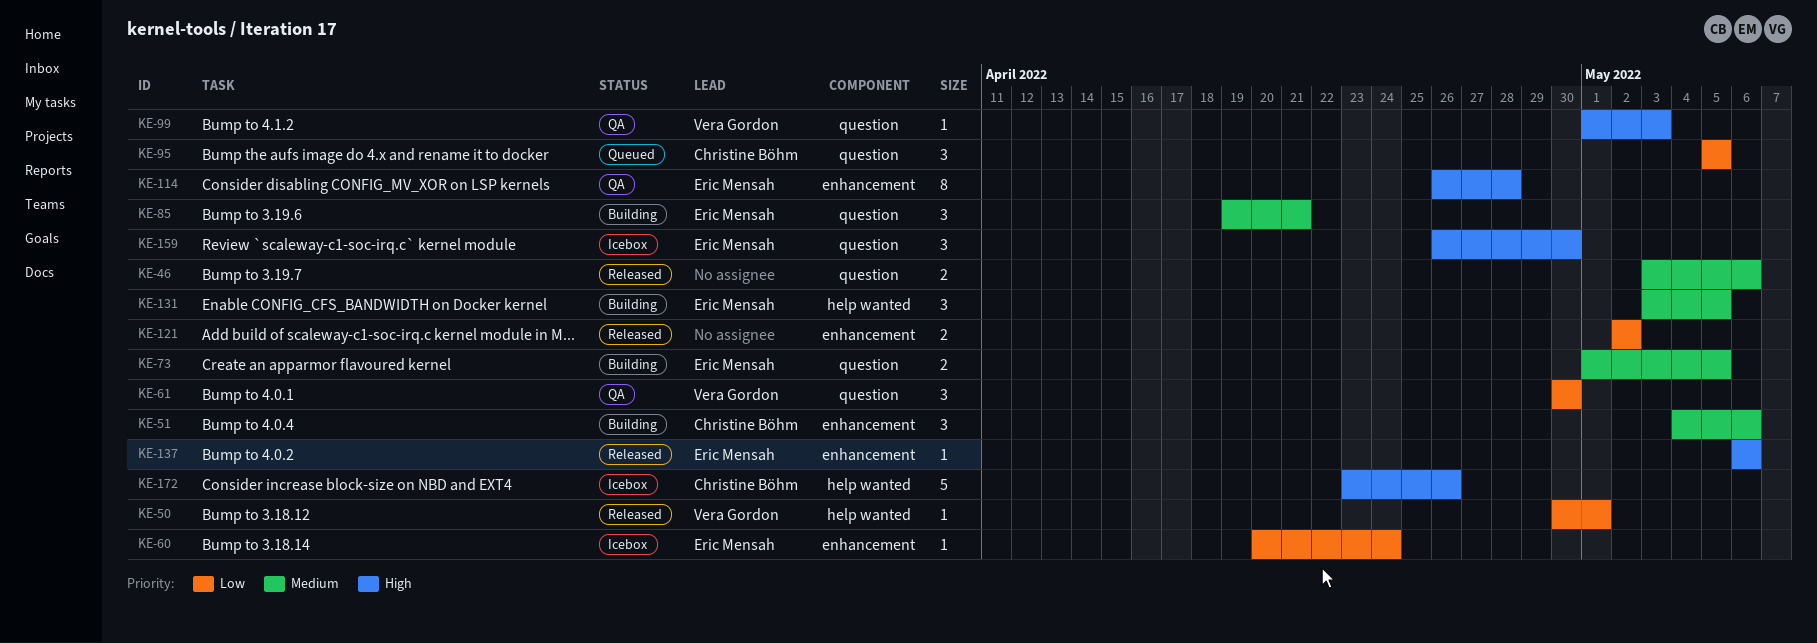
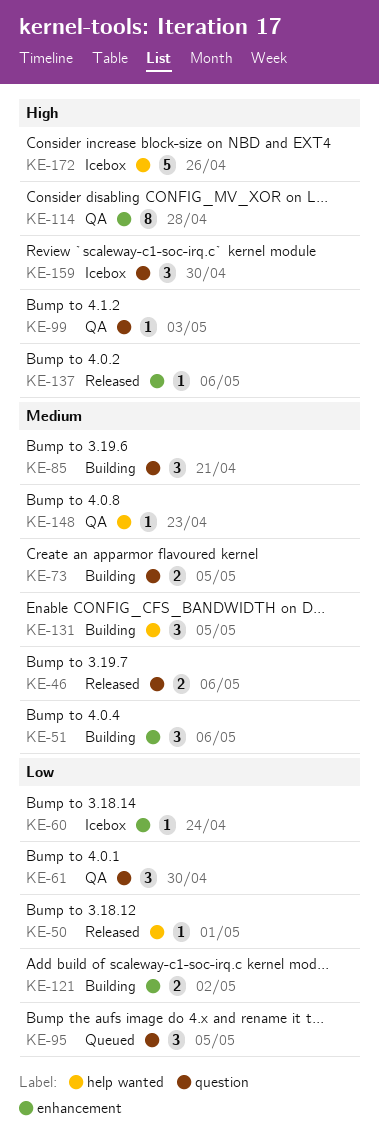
KE-121, status: Released -> Building
KE-148: none -> present

